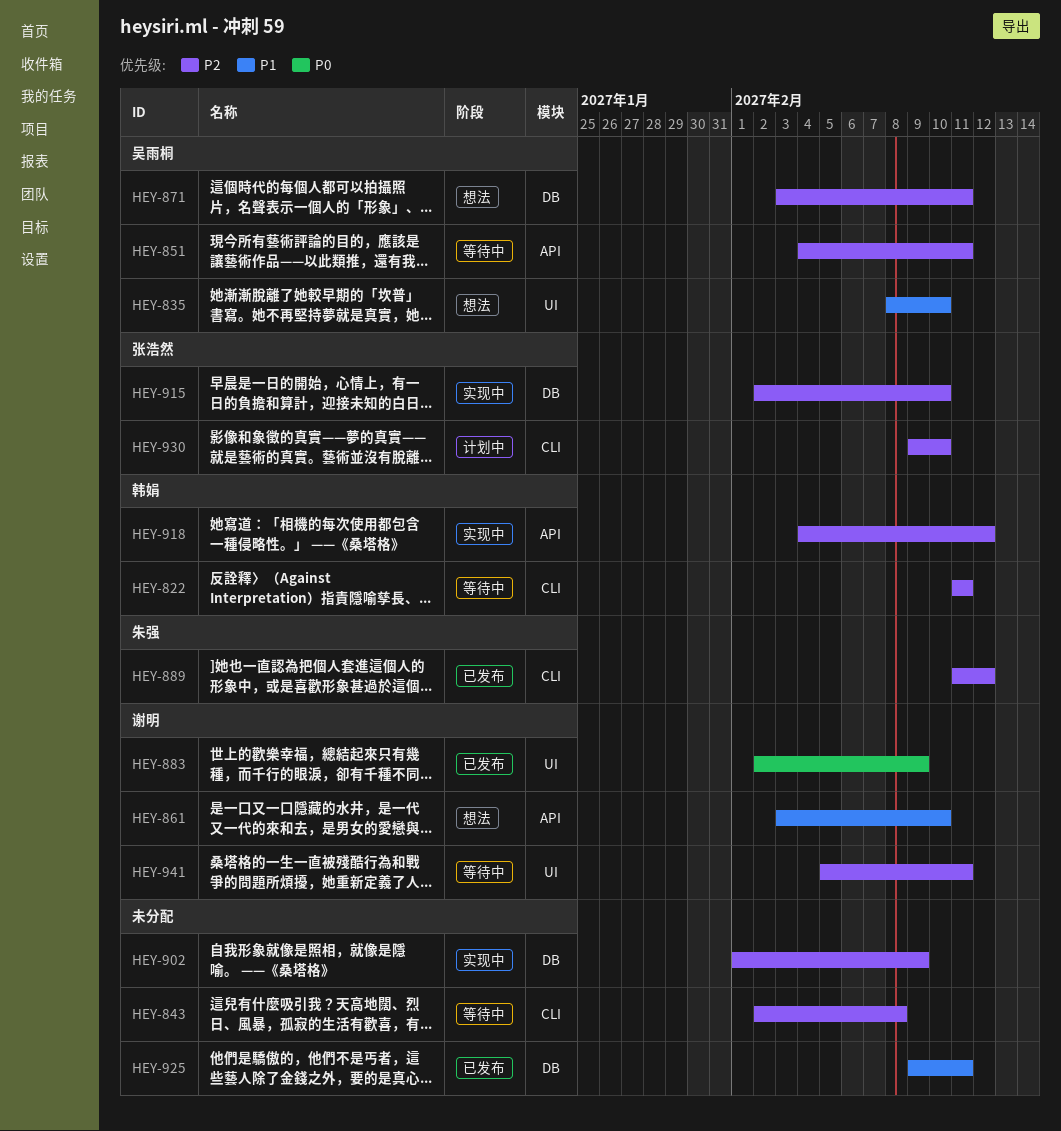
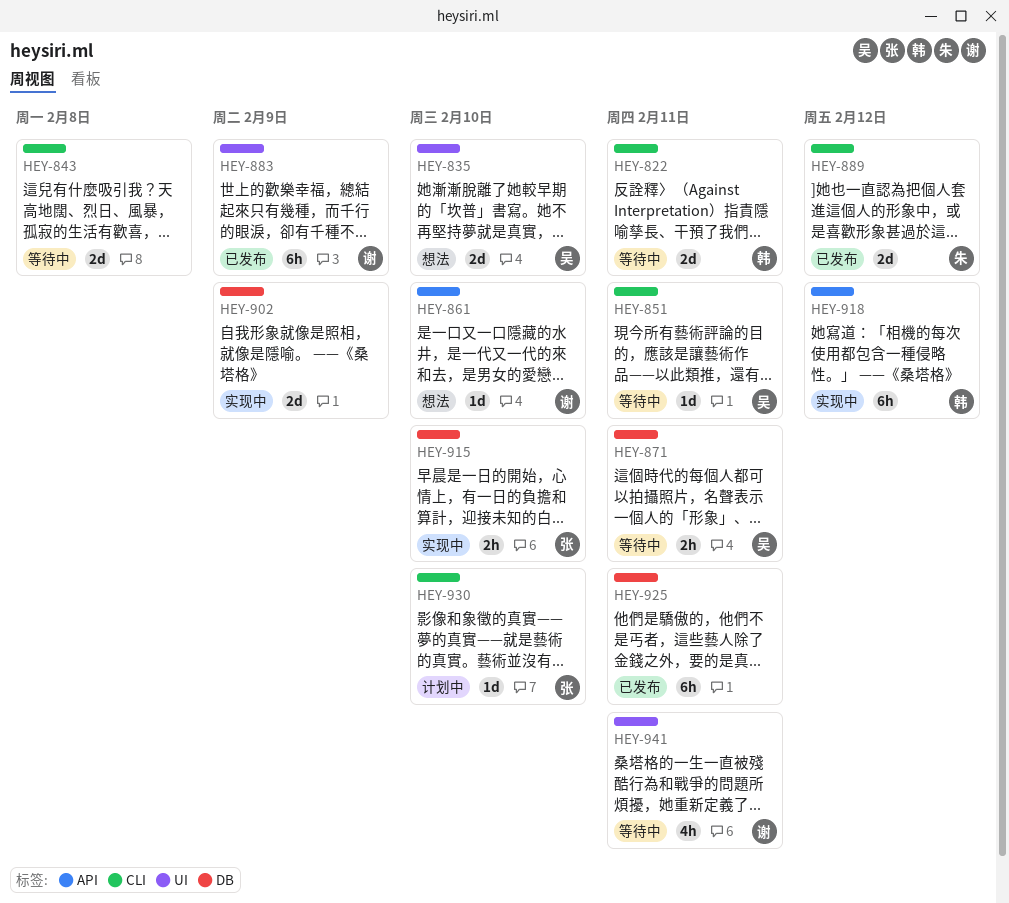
HEY-851, label: API -> CLI
HEY-871, status: 想法 -> 等待中

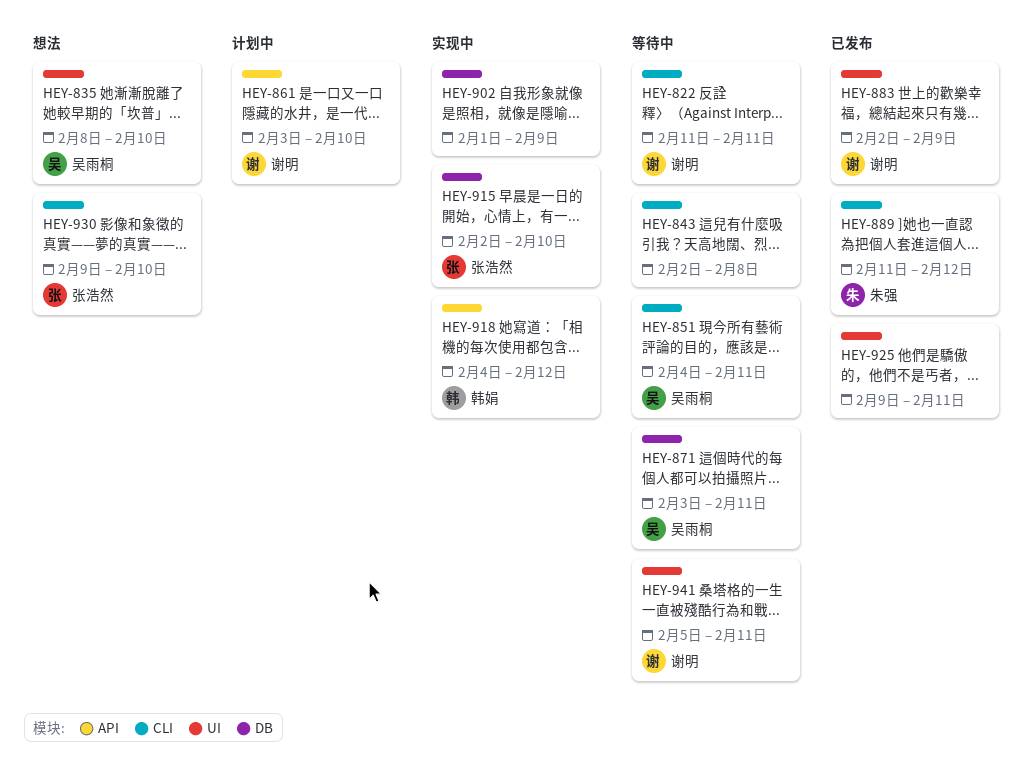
HEY-822, owner: 韩娟 -> 谢明
HEY-861, status: 想法 -> 计划中
HEY-925, label: DB -> UI
HEY-930, status: 计划中 -> 想法

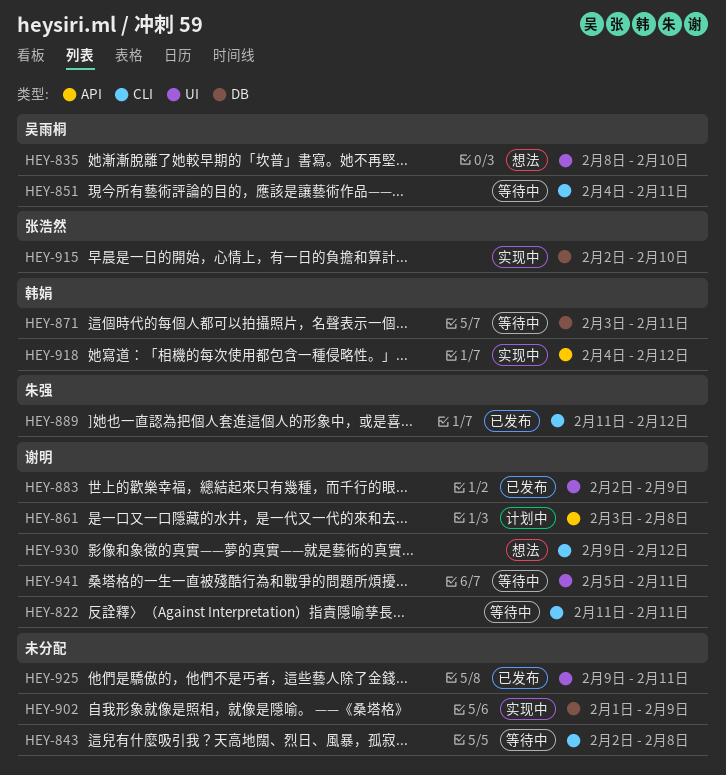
HEY-861, due: Feb 10 -> Feb 8
HEY-871, owner: 吴雨桐 -> 韩娟
HEY-930, owner: 张浩然 -> 谢明
HEY-930, due: Feb 10 -> Feb 12

